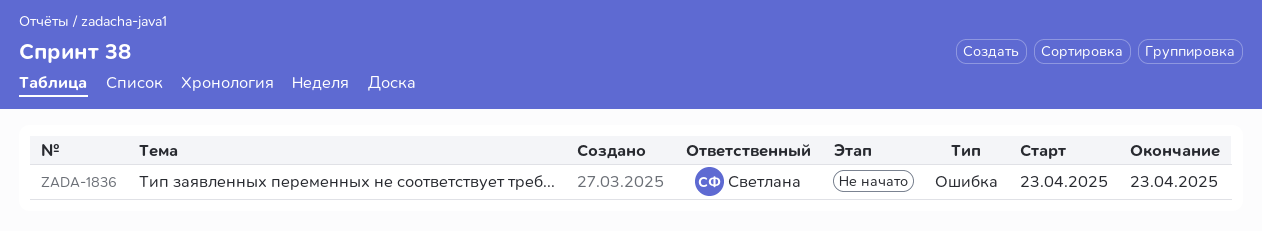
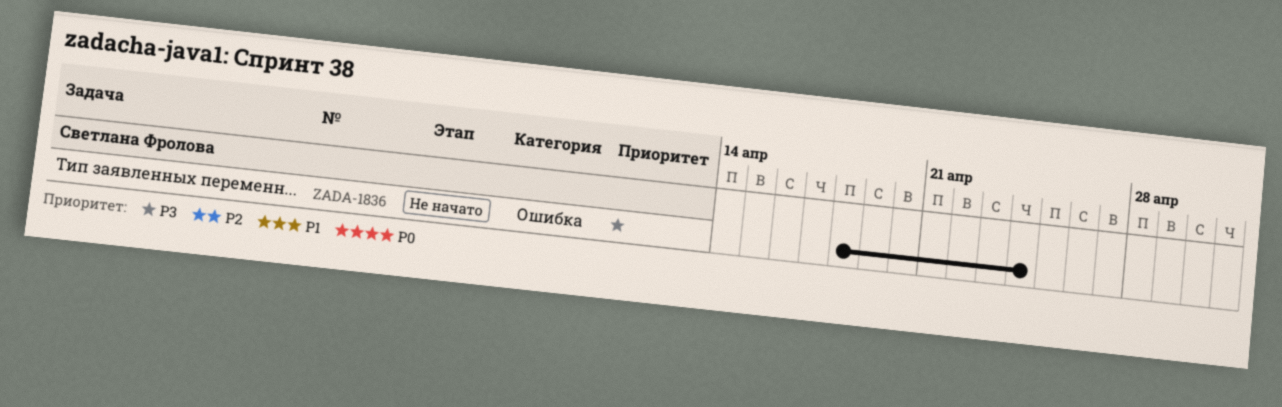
ZADA-1836, start: Apr 23 -> Apr 18
ZADA-1836, due: Apr 23 -> Apr 24

